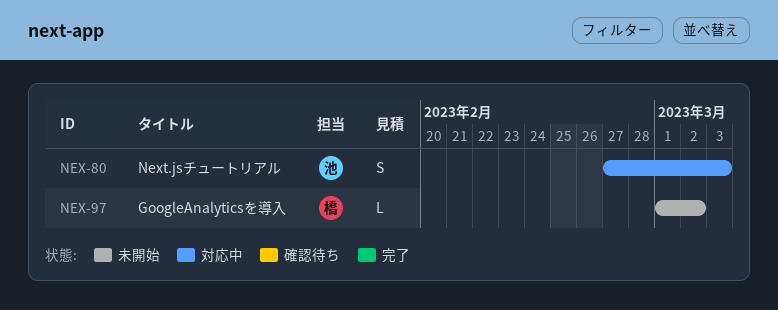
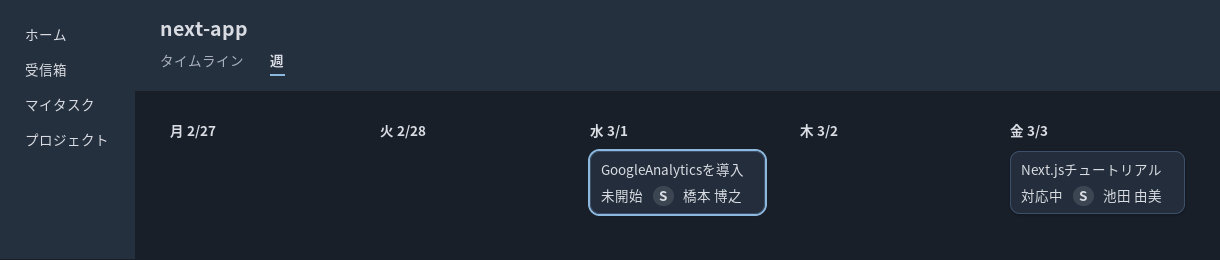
GoogleAnalyticsを導入, estimate: L -> S
GoogleAnalyticsを導入, due: Mar 2 -> Mar 1

